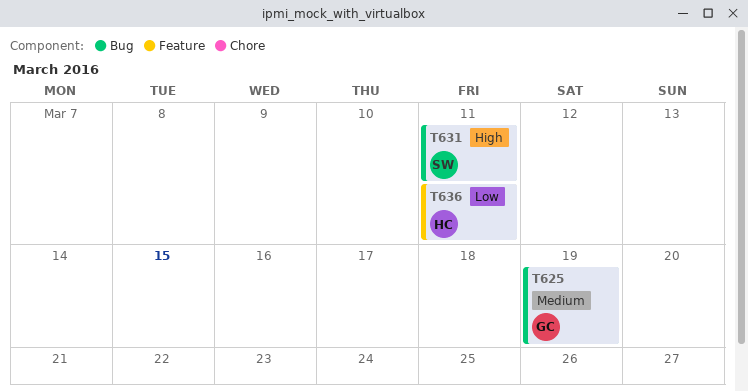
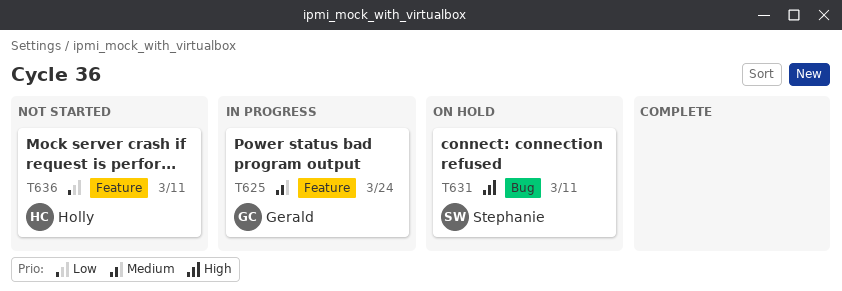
T625, label: Bug -> Feature
T625, due: Mar 19 -> Mar 24

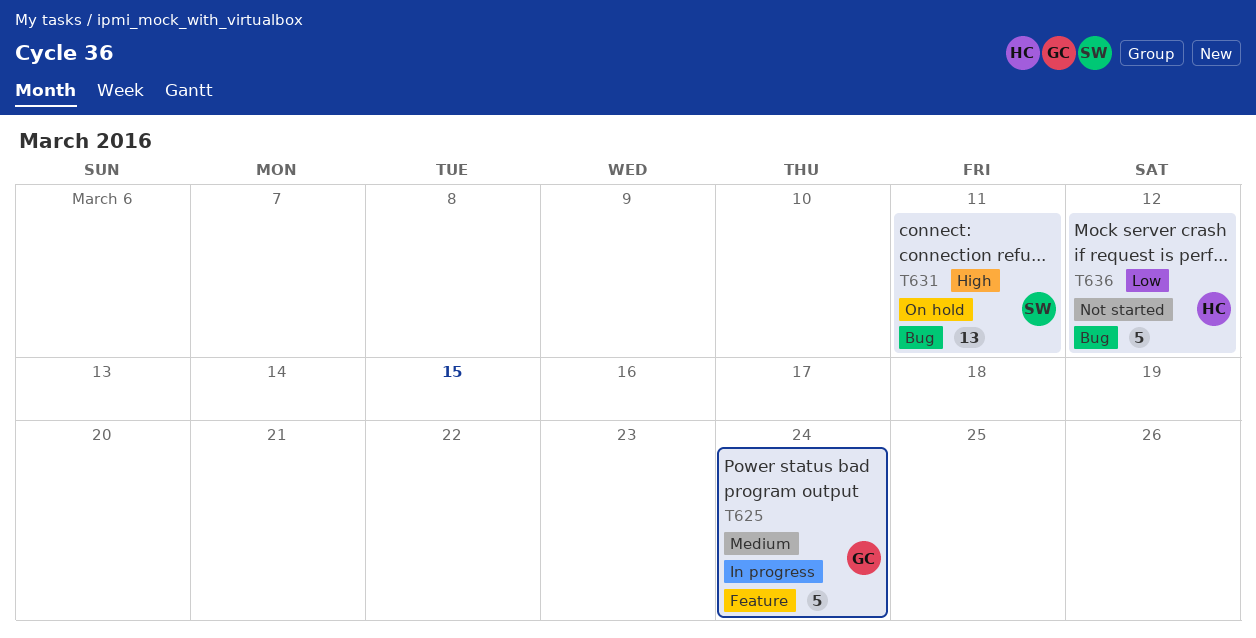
T636, label: Feature -> Bug
T636, due: Mar 11 -> Mar 12

